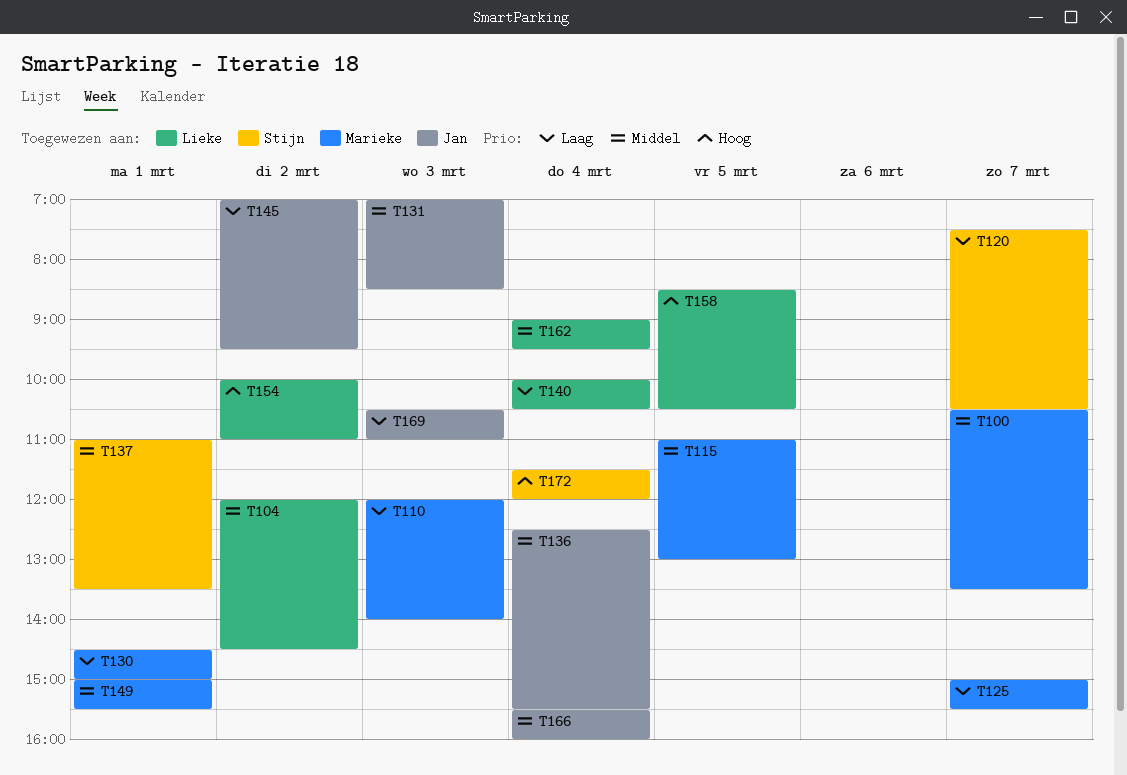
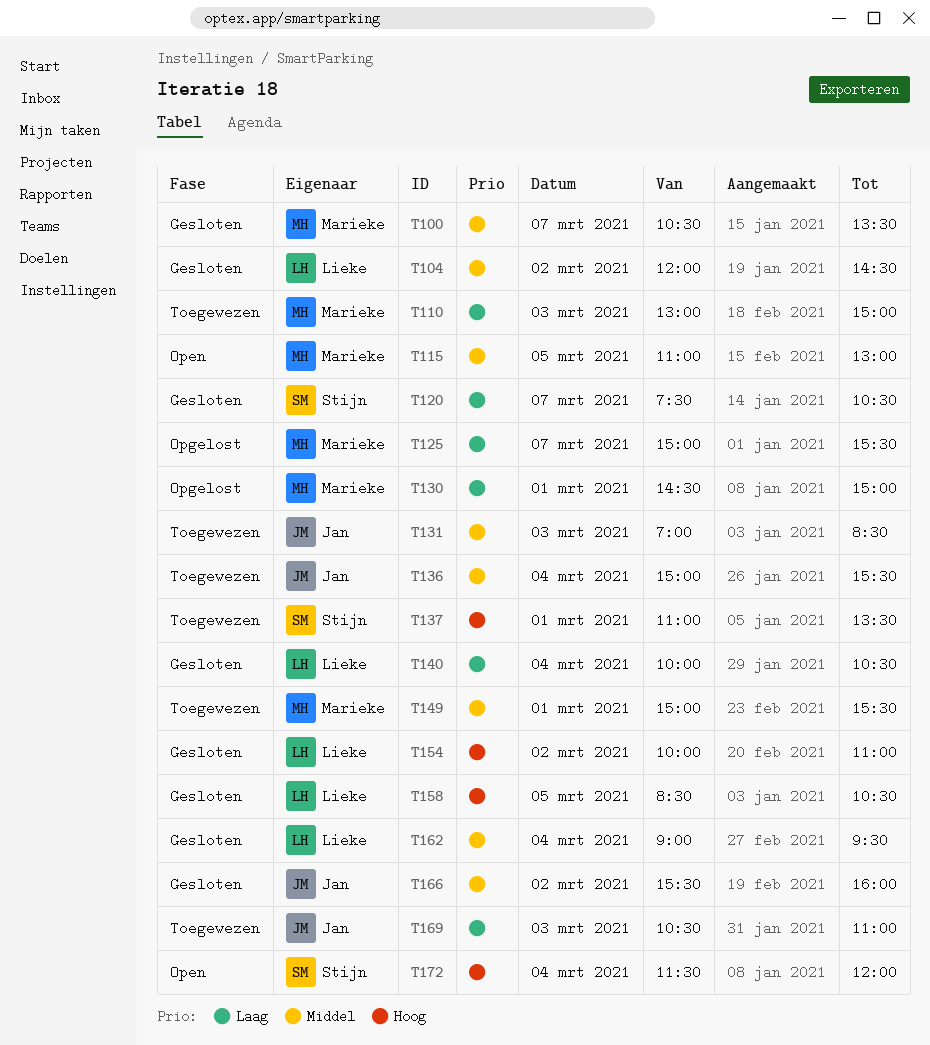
T110, begins: 12:00 -> 13:00
T110, ends: 14:00 -> 15:00
T136, begins: 12:30 -> 15:00
T137, priority: Middel -> Hoog
T145: present -> none
T166, day: Mar 4 -> Mar 2

